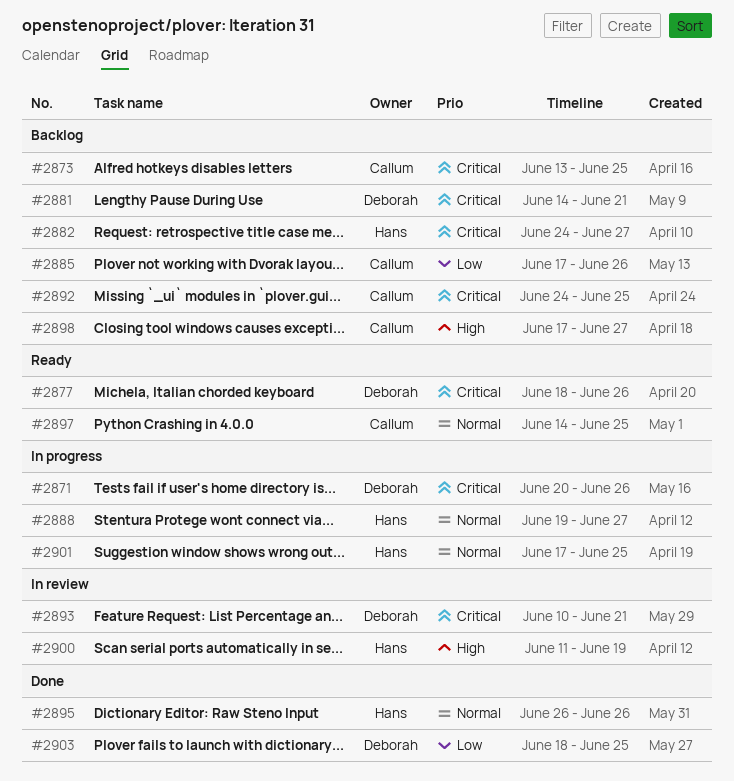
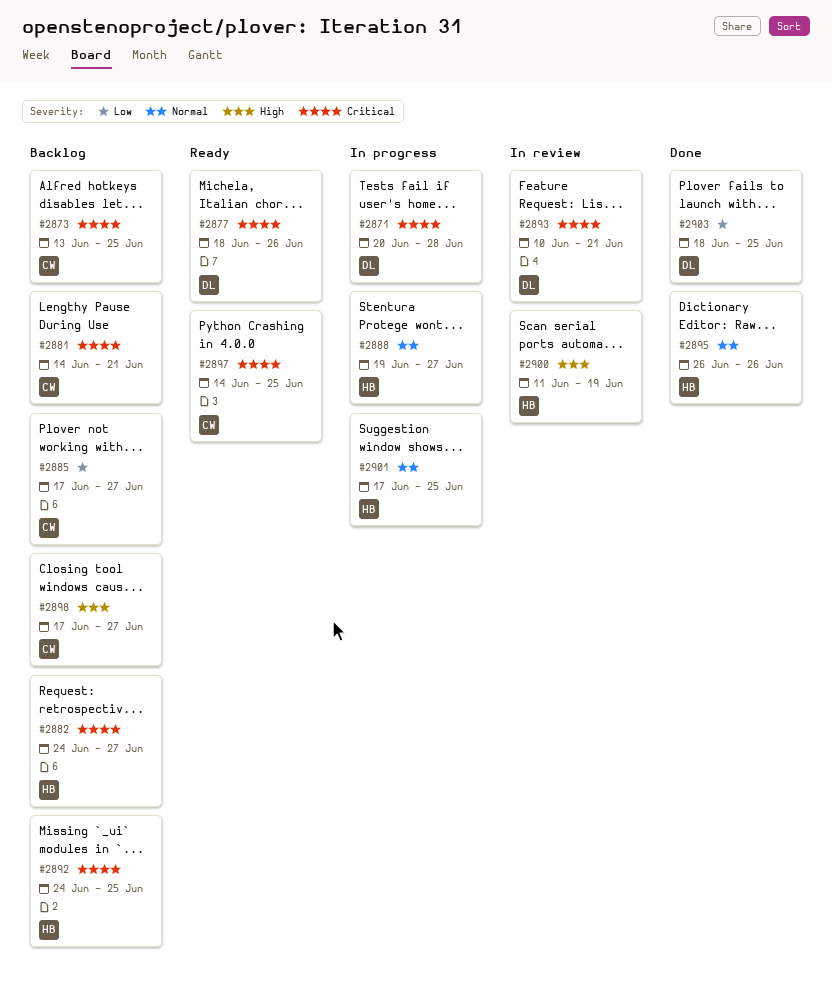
#2871, due: Jun 26 -> Jun 28
#2881, owner: Deborah -> Callum
#2885, due: Jun 26 -> Jun 27
#2892, owner: Callum -> Hans
#2897, priority: Normal -> Critical

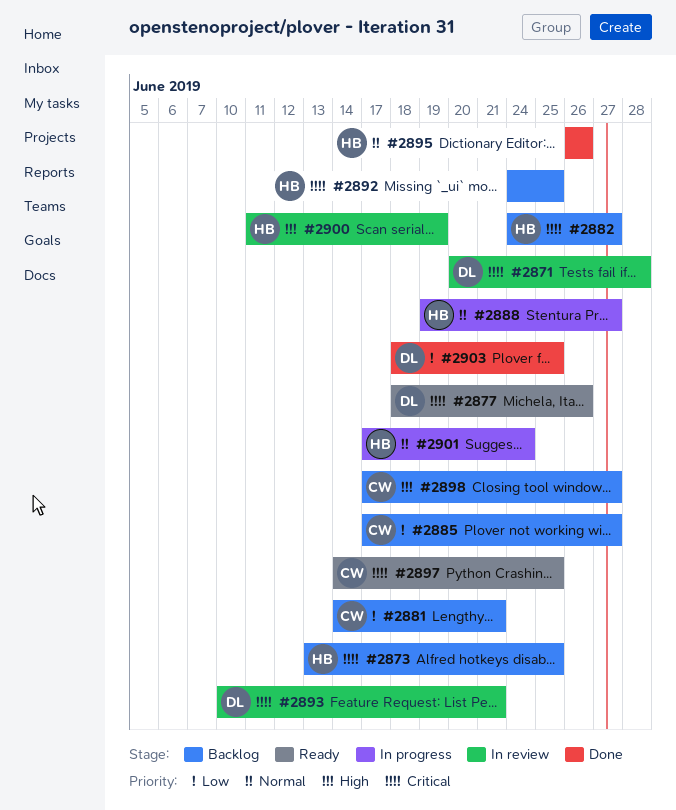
#2871, status: In progress -> In review
#2873, owner: CW -> HB
#2881, priority: Critical -> Low
#2901, due: Jun 25 -> Jun 24

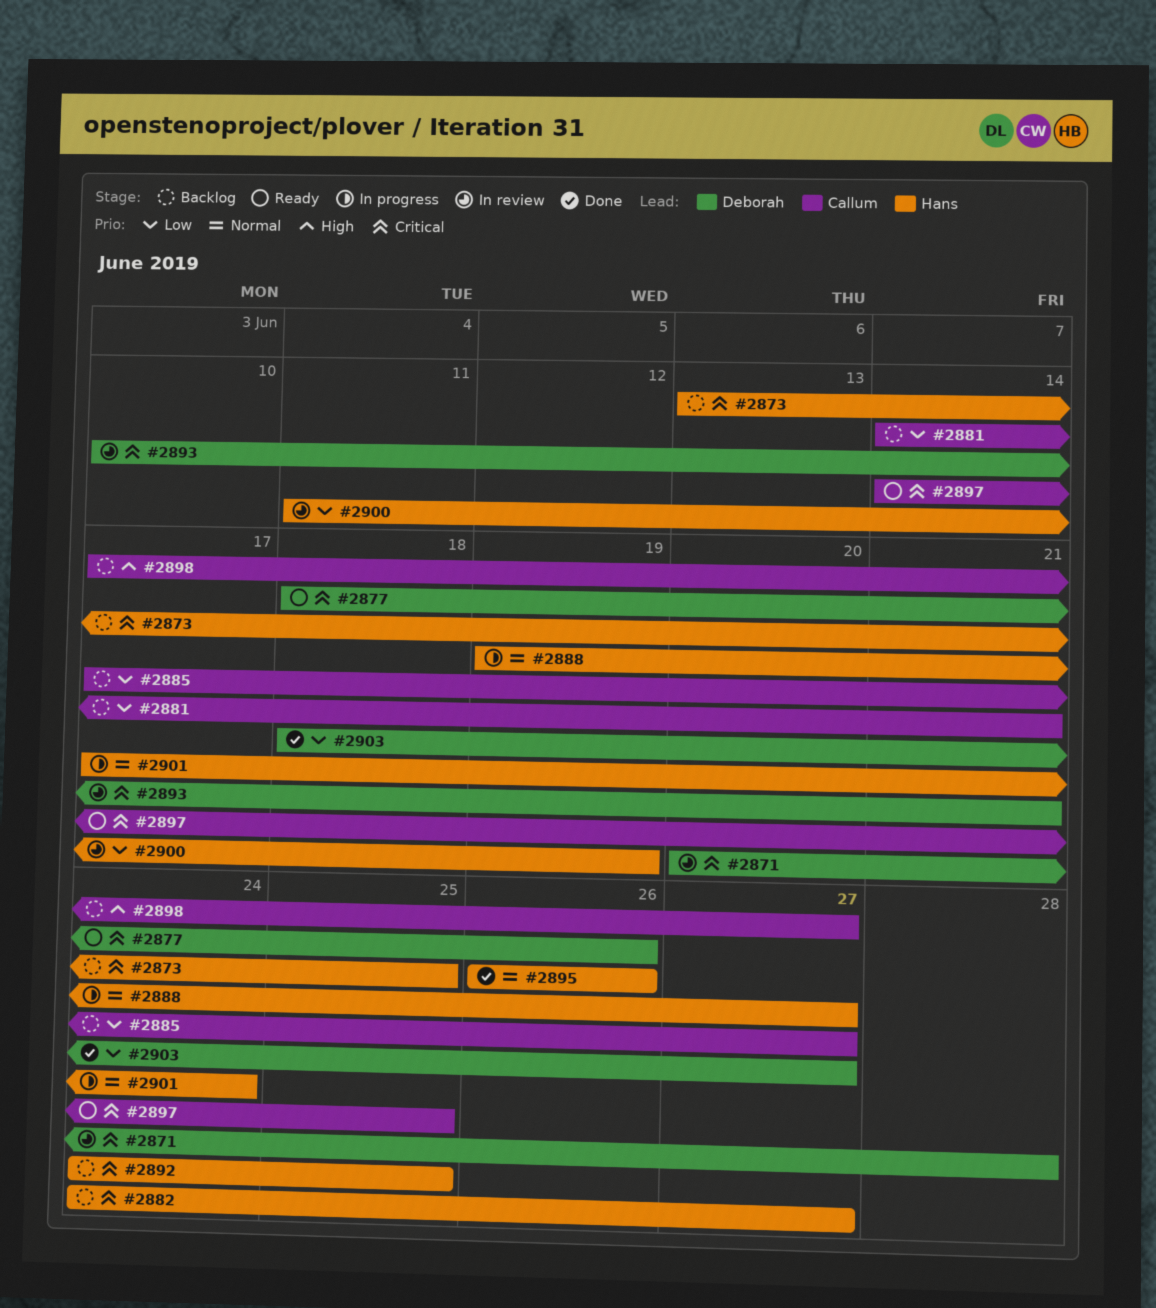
#2900, priority: High -> Low
#2903, due: Jun 25 -> Jun 27

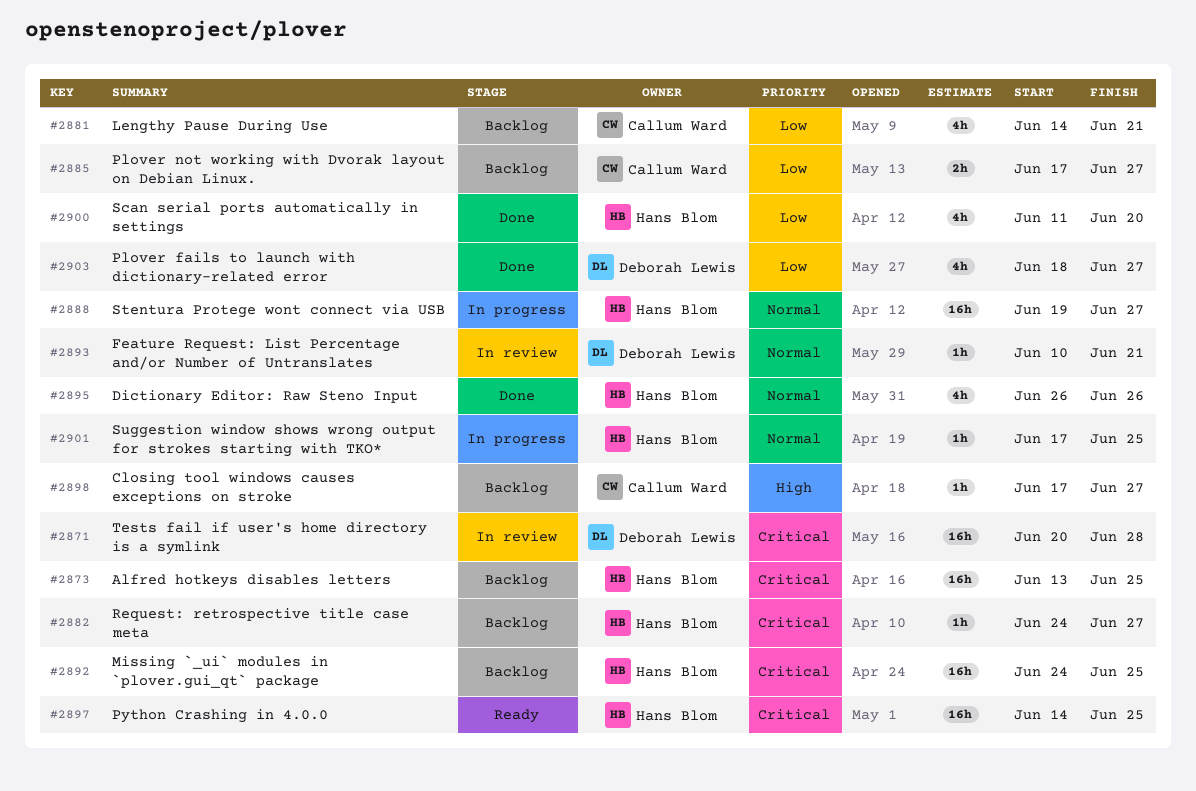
#2877: present -> none
#2893, priority: Critical -> Normal
#2897, owner: Callum Ward -> Hans Blom
#2900, status: In review -> Done
#2900, due: Jun 19 -> Jun 20
#2901, due: Jun 24 -> Jun 25

